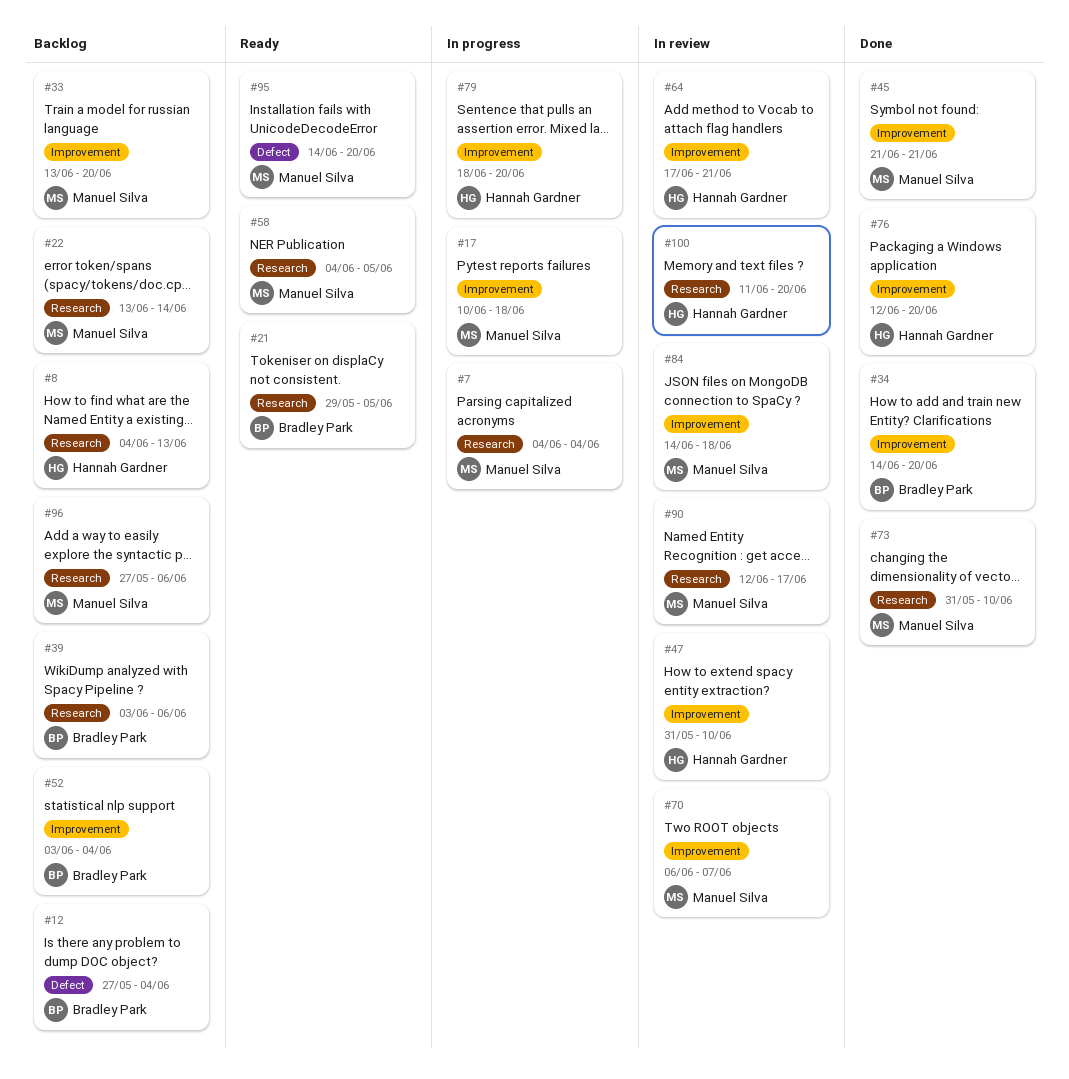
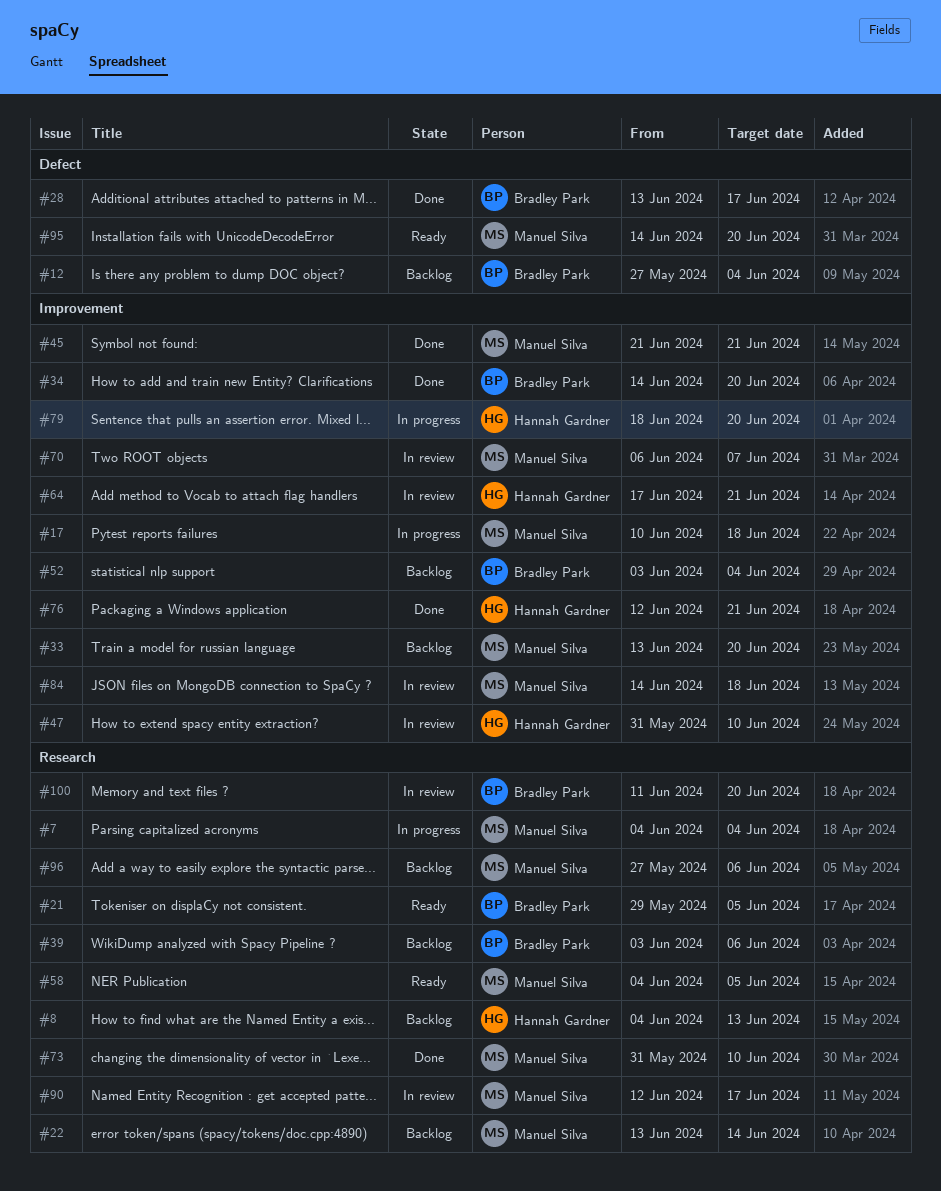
#28: none -> present
#76, due: Jun 20 -> Jun 21
#100, owner: Hannah Gardner -> Bradley Park

